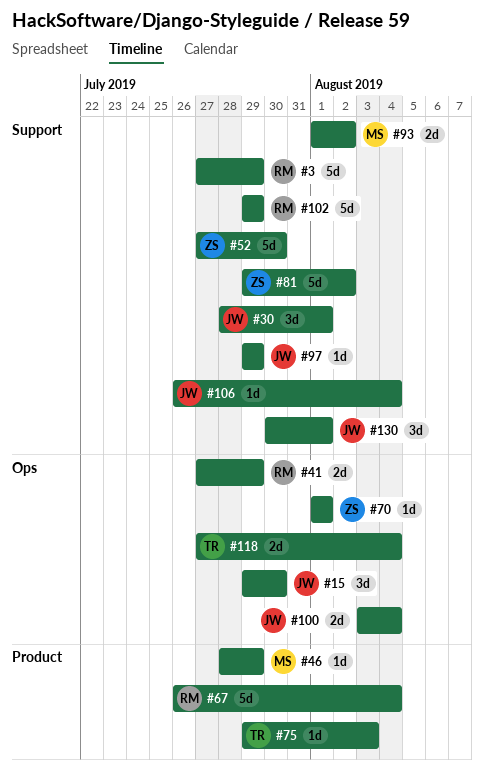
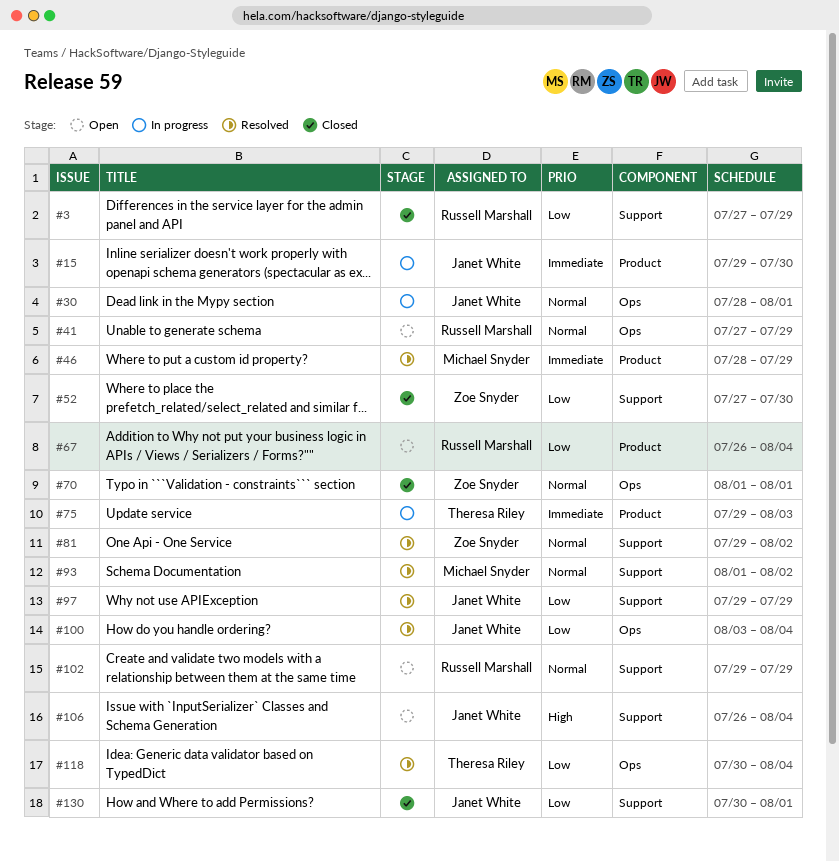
#15, label: Ops -> Product
#30, label: Support -> Ops
#118, start: Jul 27 -> Jul 30

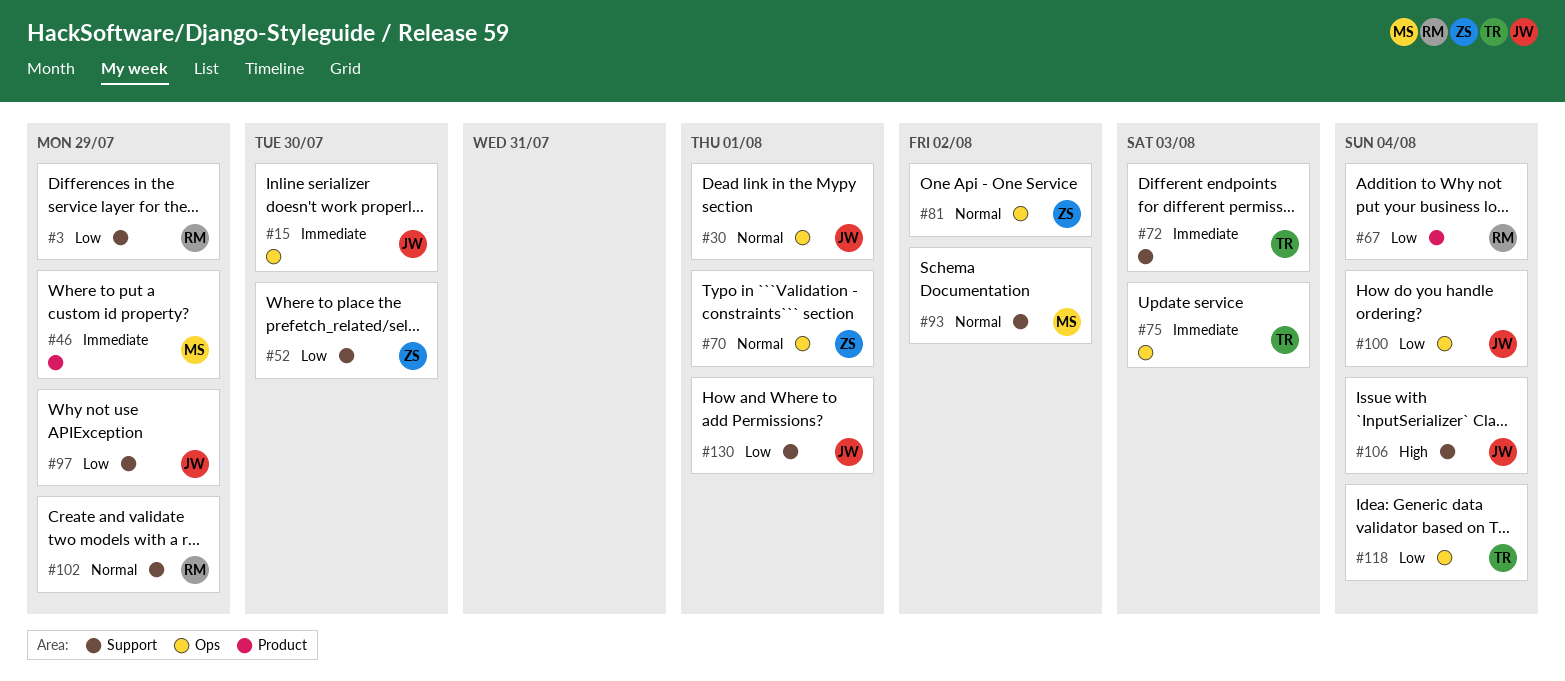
#15, label: Product -> Ops
#41: present -> none
#72: none -> present
#75, label: Product -> Ops
#81, label: Support -> Ops

